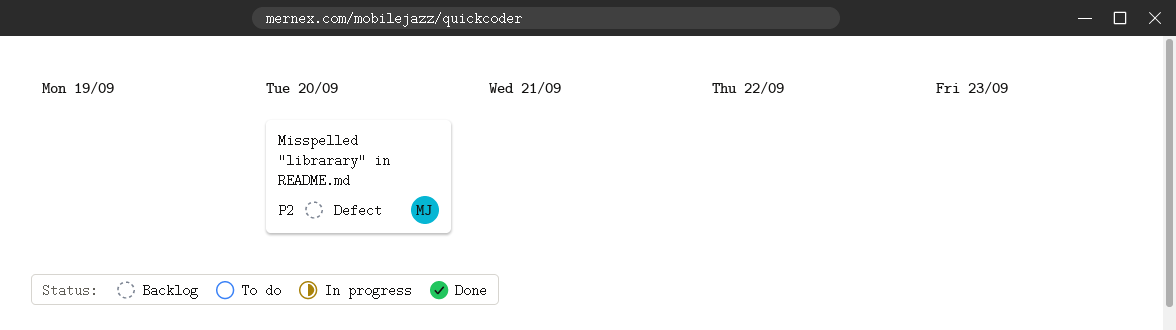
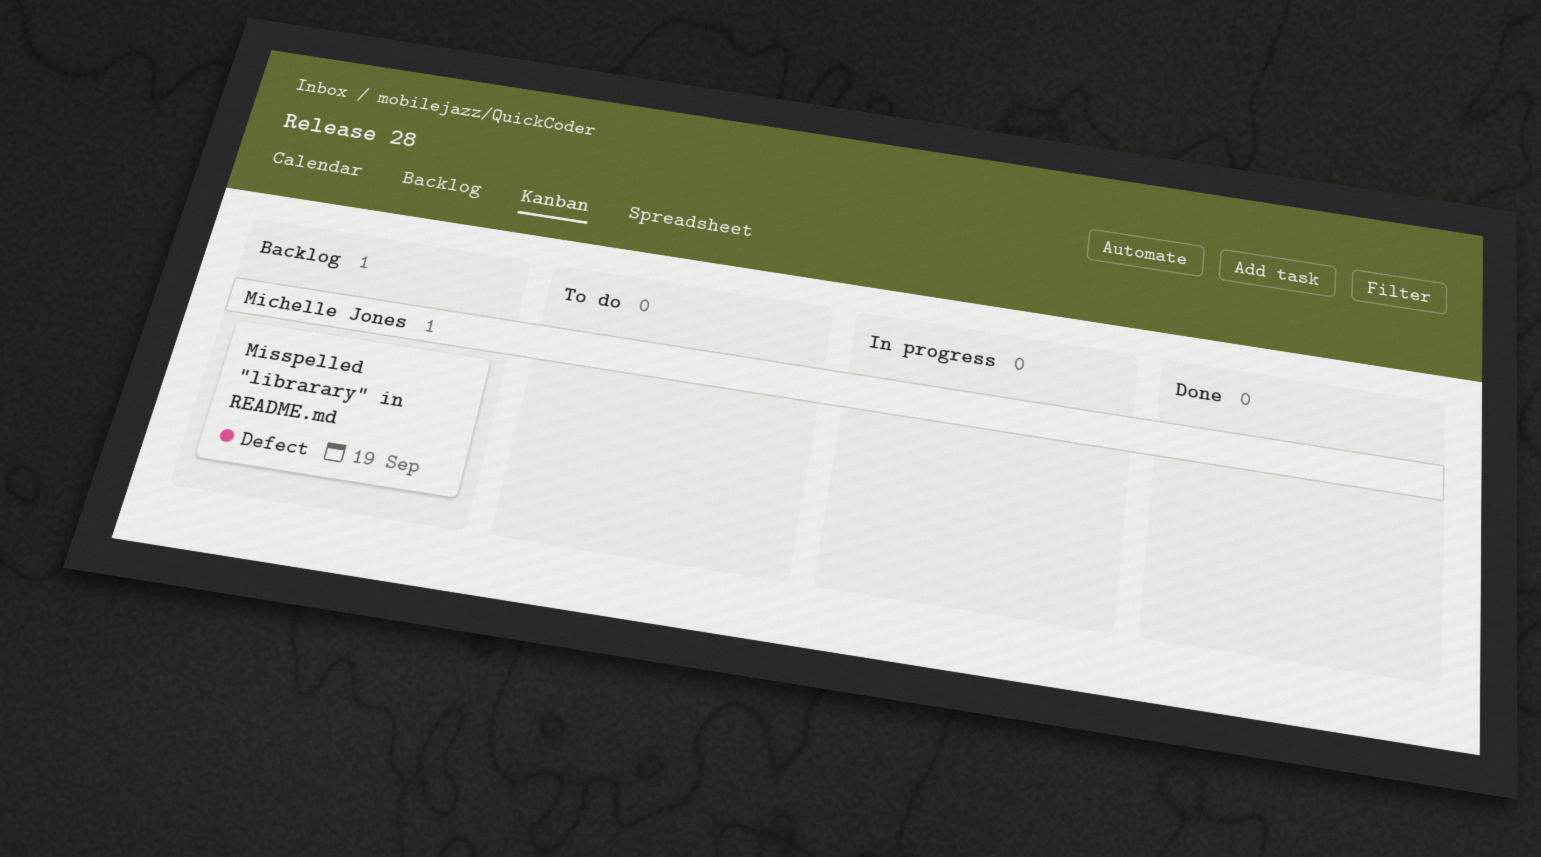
Misspelled "librarary" in README.md, due: Sep 20 -> Sep 19

